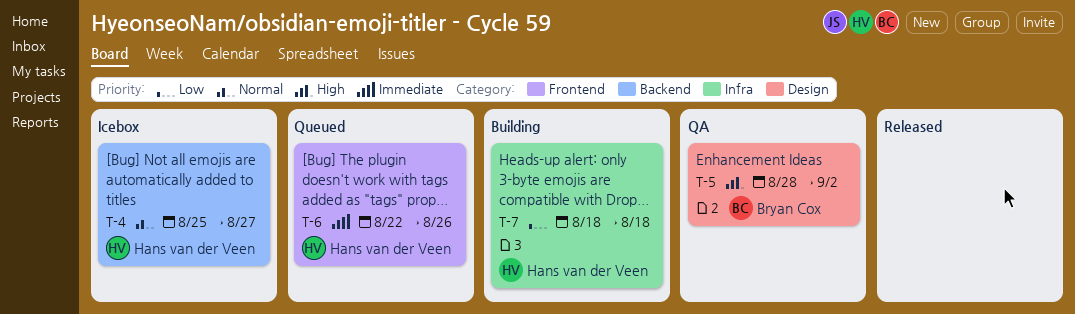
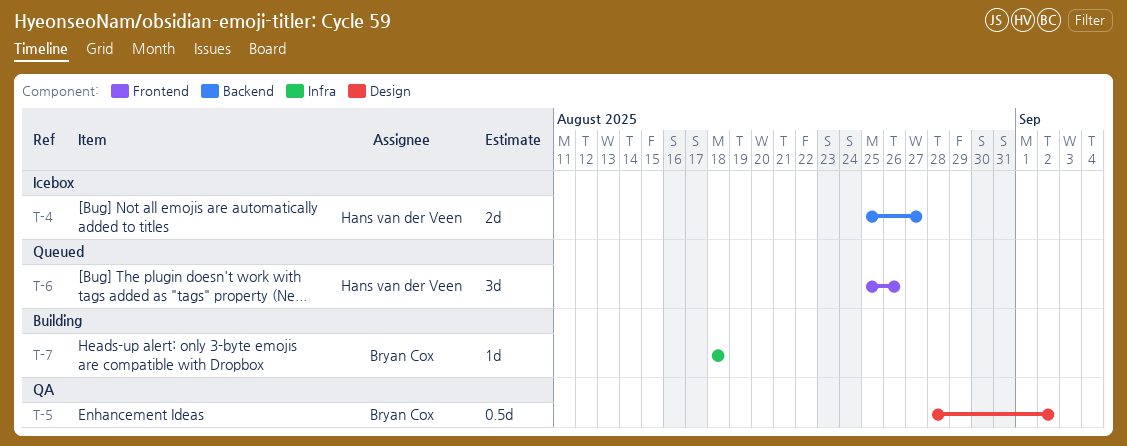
T-6, start: Aug 22 -> Aug 25
T-7, owner: Hans van der Veen -> Bryan Cox

